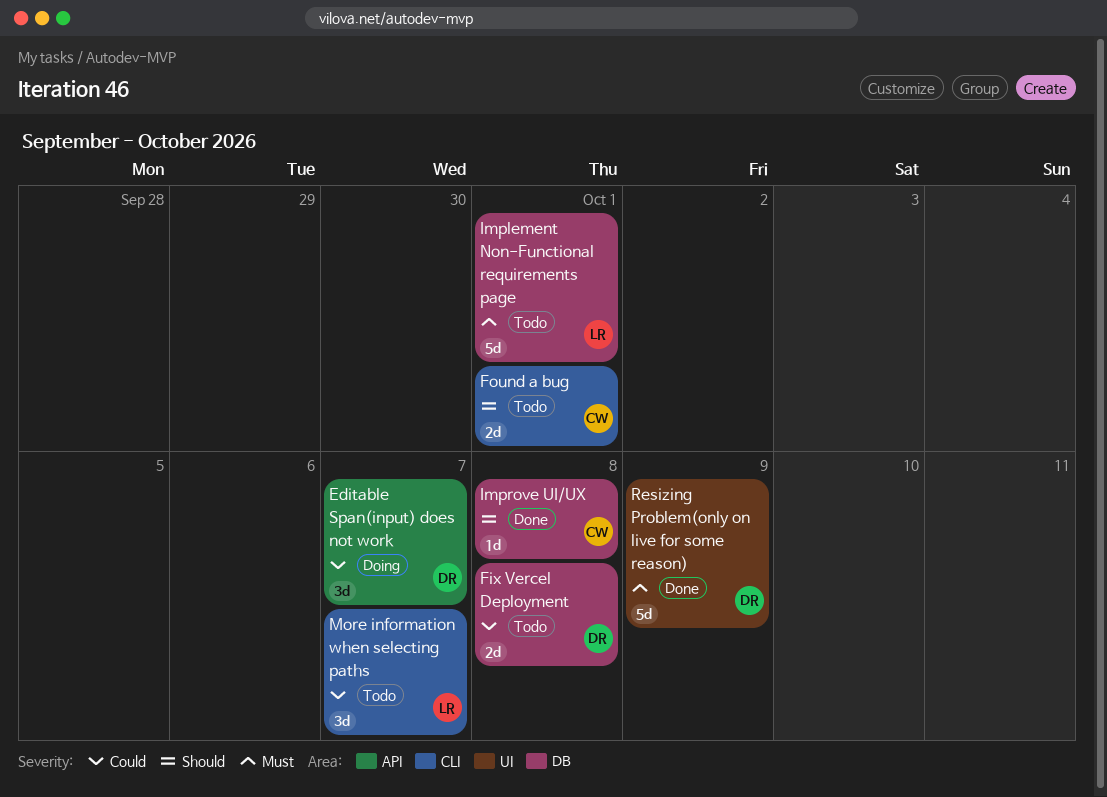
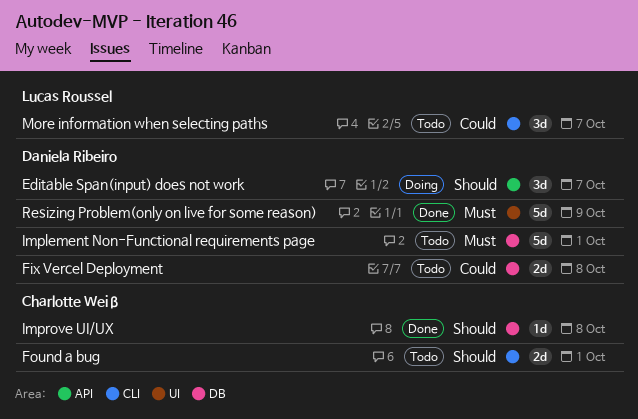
Editable Span(input) does not work, priority: Could -> Should
Implement Non-Functional requirements page, owner: Lucas Roussel -> Daniela Ribeiro

